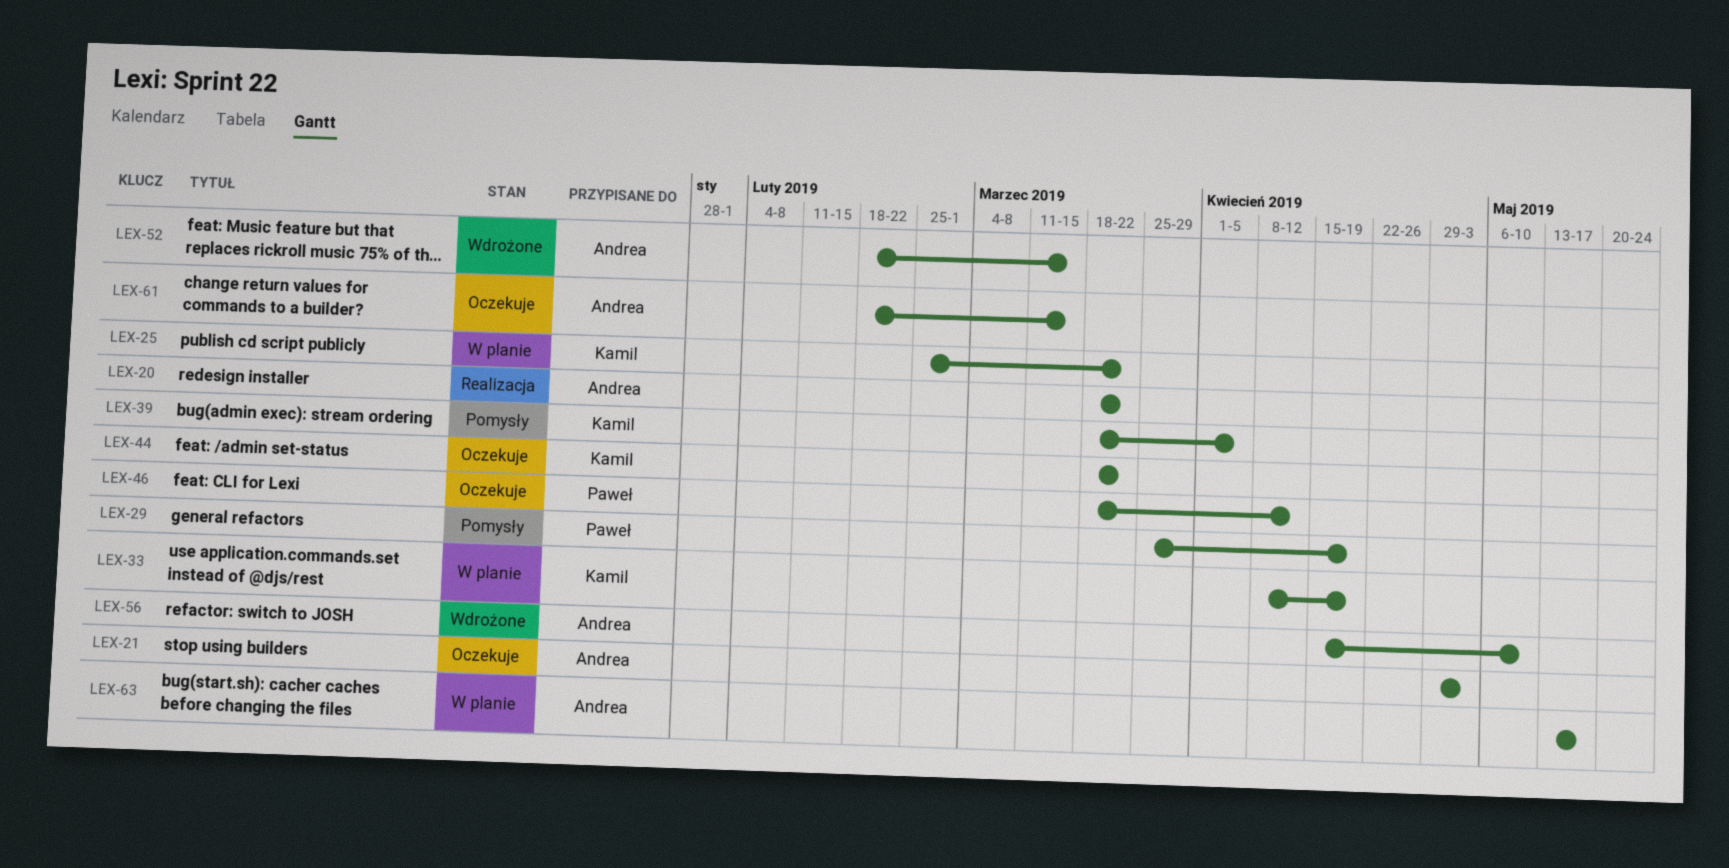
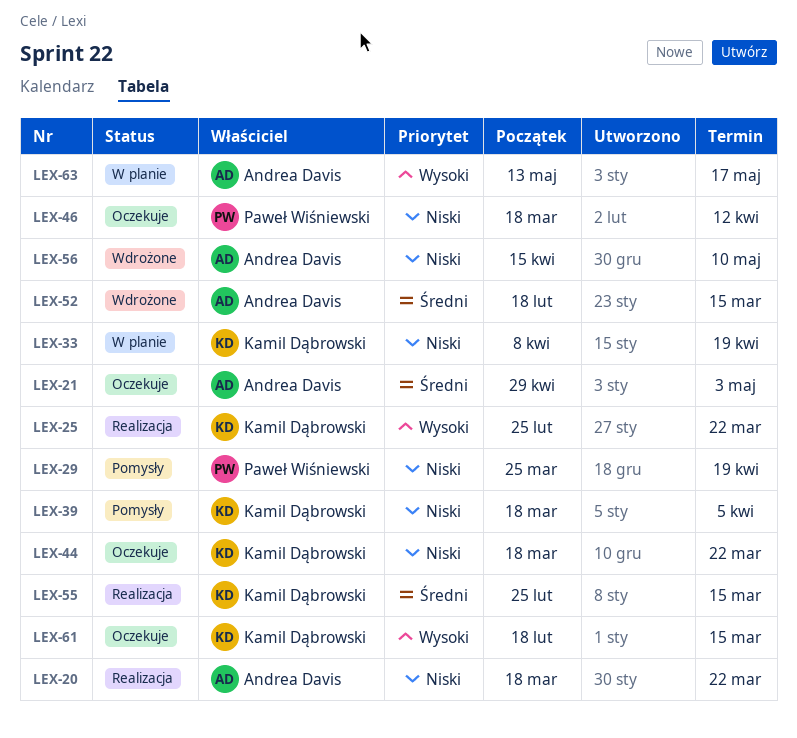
LEX-25, status: W planie -> Realizacja
LEX-55: none -> present
LEX-61, owner: Andrea Davis -> Kamil Dąbrowski

